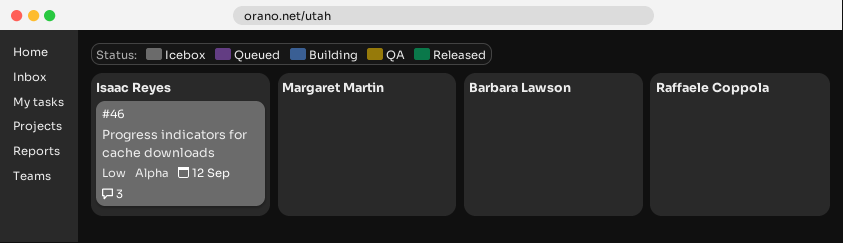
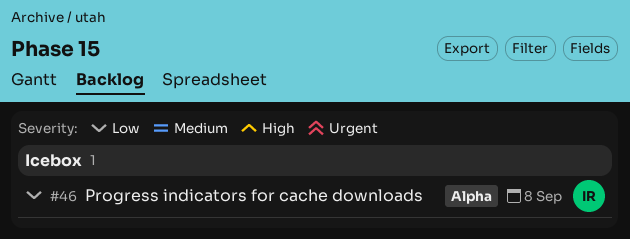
#46, due: Sep 12 -> Sep 8

